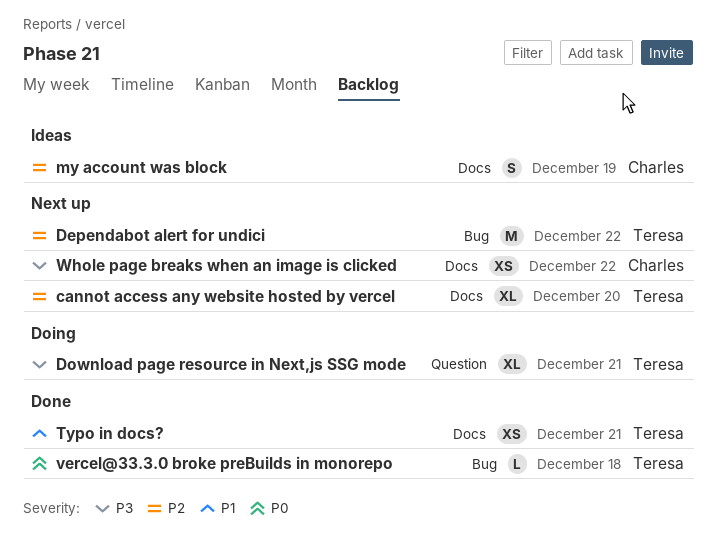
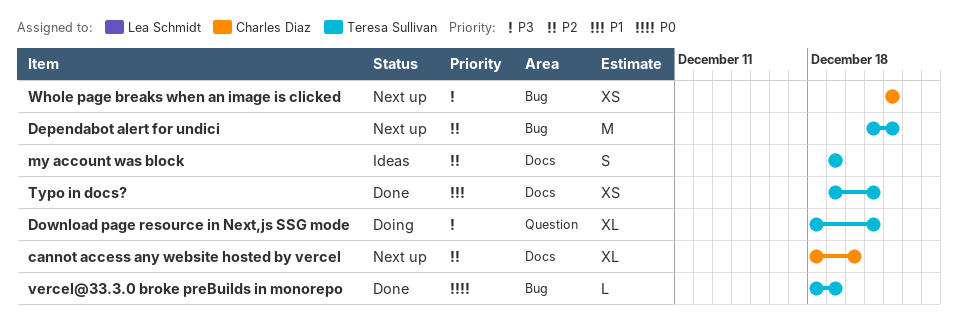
cannot access any website hosted by vercel, owner: Teresa Sullivan -> Charles Diaz
my account was block, owner: Charles Diaz -> Teresa Sullivan
vercel@33.3.0 broke preBuilds in monorepo, due: Dec 18 -> Dec 19
Whole page breaks when an image is clicked, label: Docs -> Bug

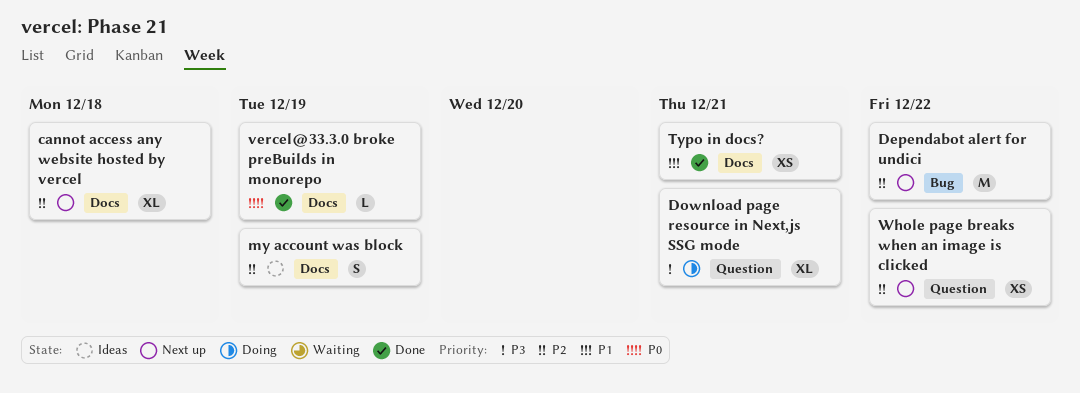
cannot access any website hosted by vercel, due: Dec 20 -> Dec 18
vercel@33.3.0 broke preBuilds in monorepo, label: Bug -> Docs
Whole page breaks when an image is clicked, priority: P3 -> P2
Whole page breaks when an image is clicked, label: Bug -> Question

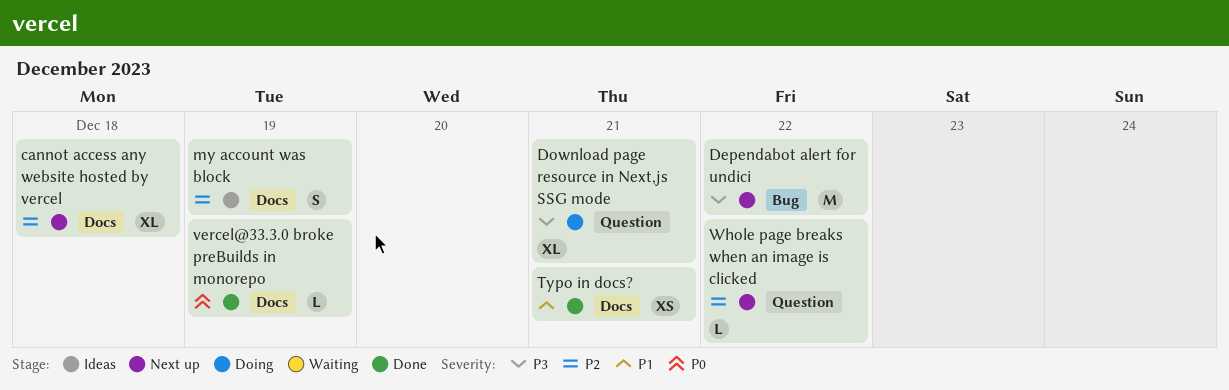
Dependabot alert for undici, priority: P2 -> P3
Whole page breaks when an image is clicked, estimate: XS -> L

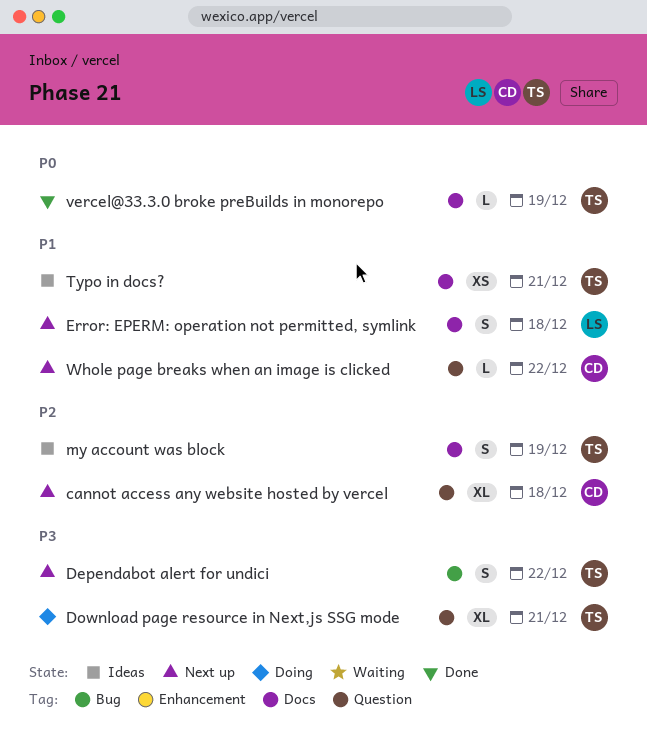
cannot access any website hosted by vercel, label: Docs -> Question
Dependabot alert for undici, estimate: M -> S
Error: EPERM: operation not permitted, symlink: none -> present
Typo in docs?, status: Done -> Ideas
Whole page breaks when an image is clicked, priority: P2 -> P1

